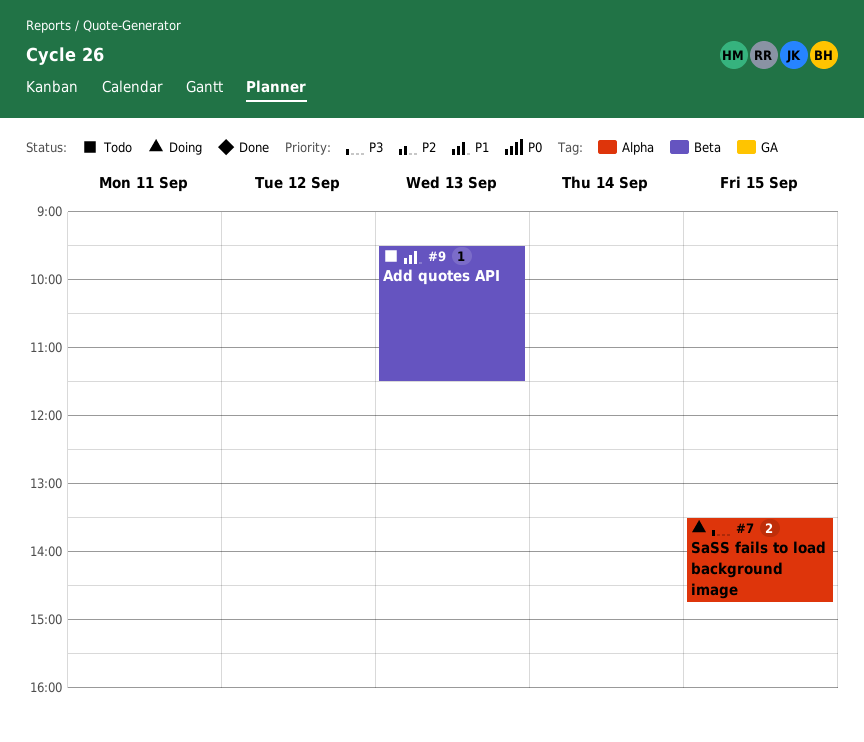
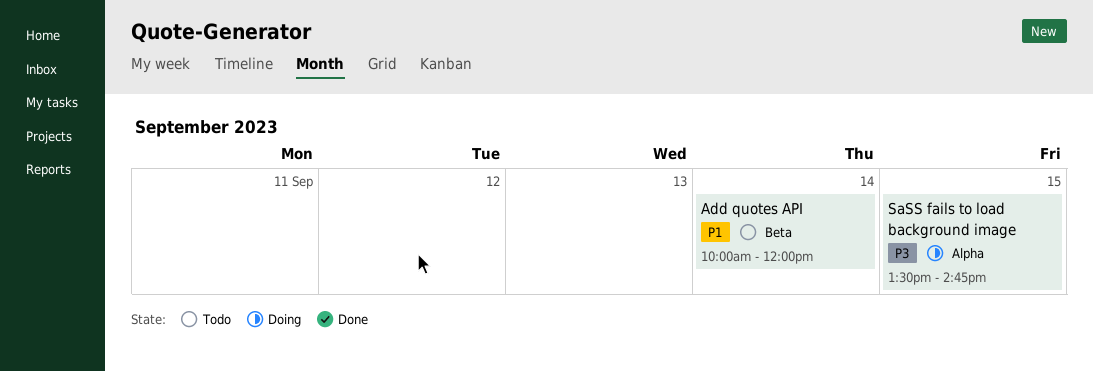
Add quotes API, day: Sep 13 -> Sep 14
Add quotes API, begins: 09:30 -> 10:00
Add quotes API, ends: 11:30 -> 12:00

